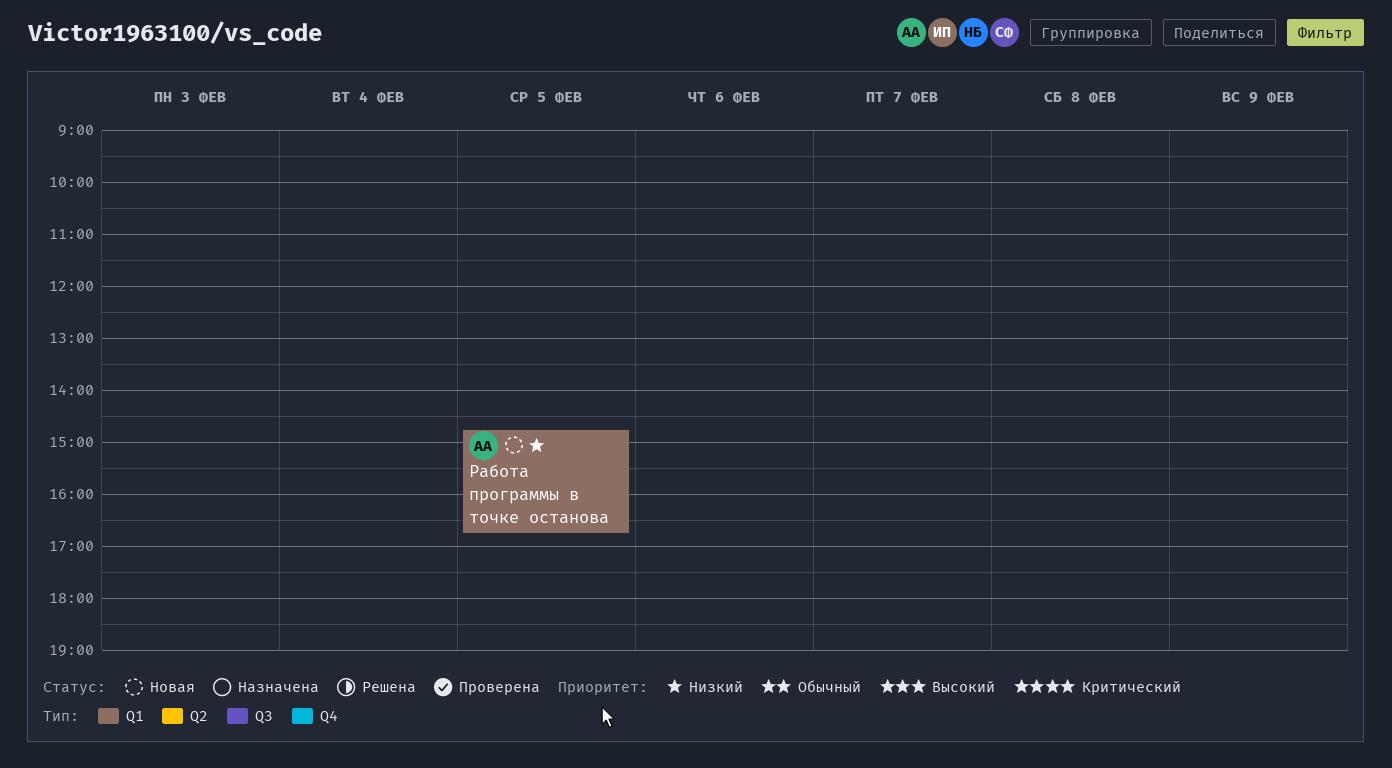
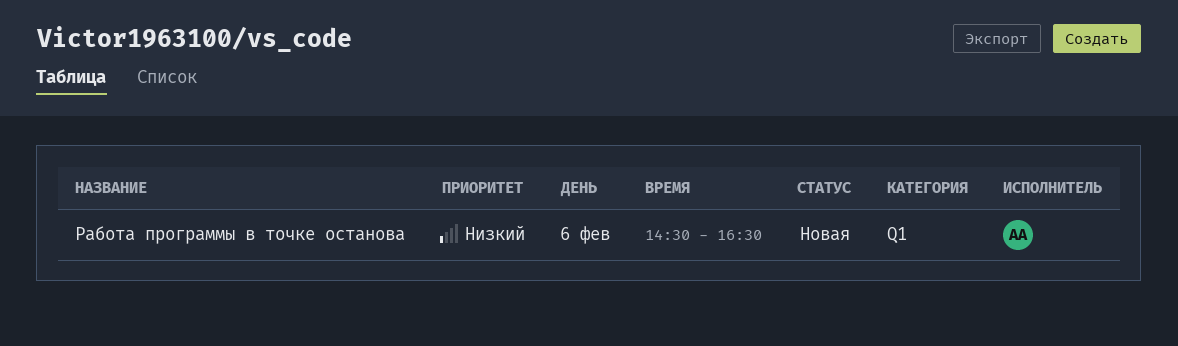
Работа программы в точке останова, day: Feb 5 -> Feb 6
Работа программы в точке останова, begins: 14:45 -> 14:30
Работа программы в точке останова, ends: 16:45 -> 16:30

